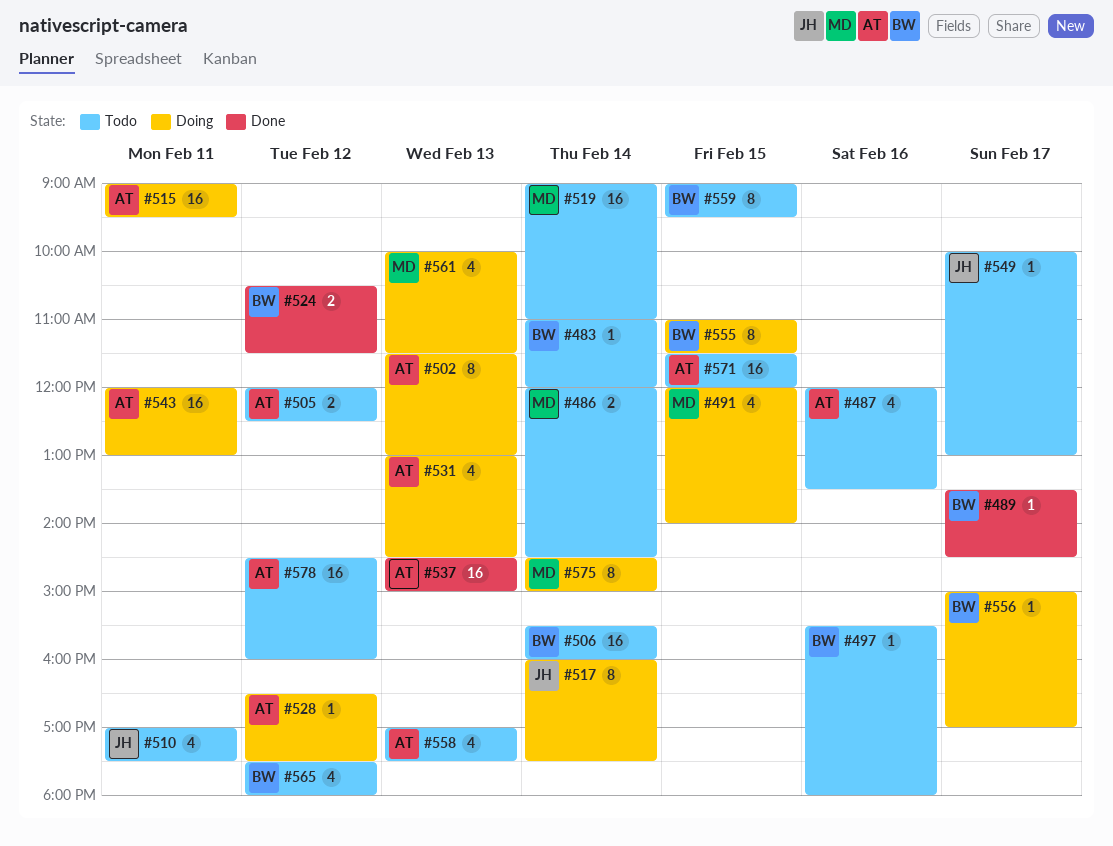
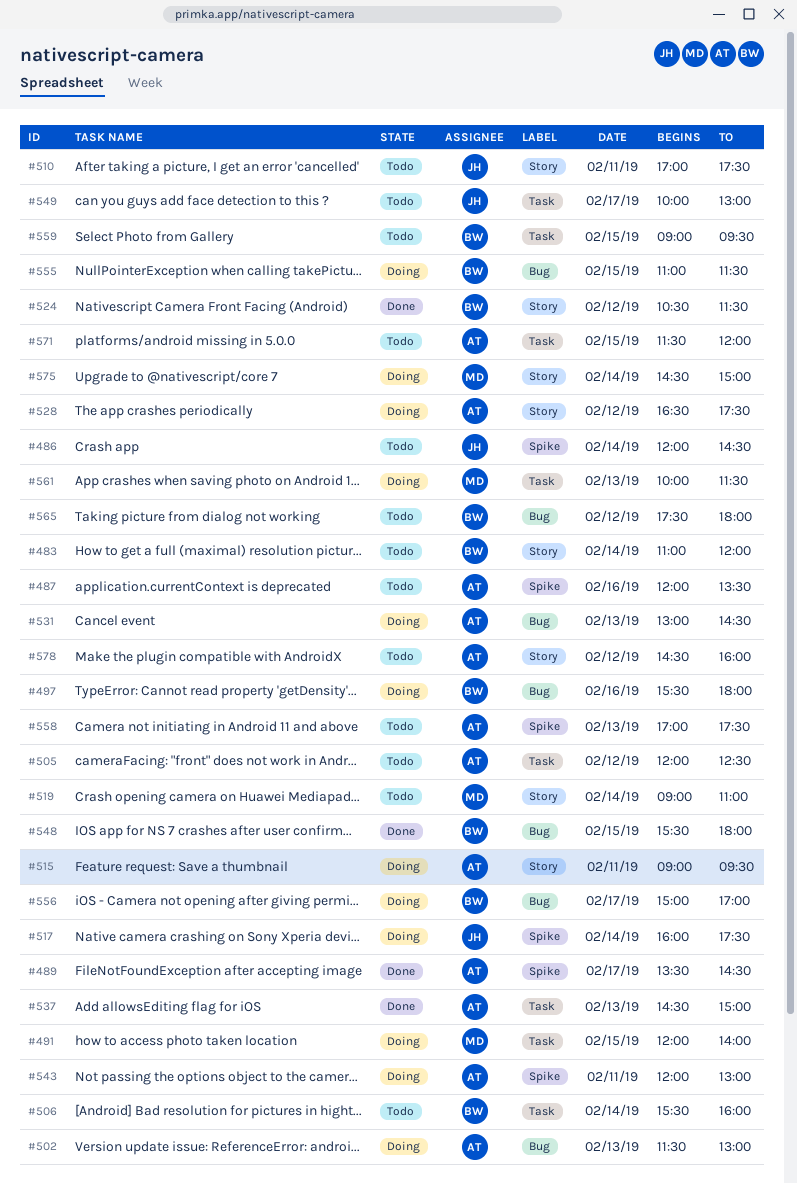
#486, owner: MD -> JH
#489, owner: BW -> AT
#497, status: Todo -> Doing
#548: none -> present

